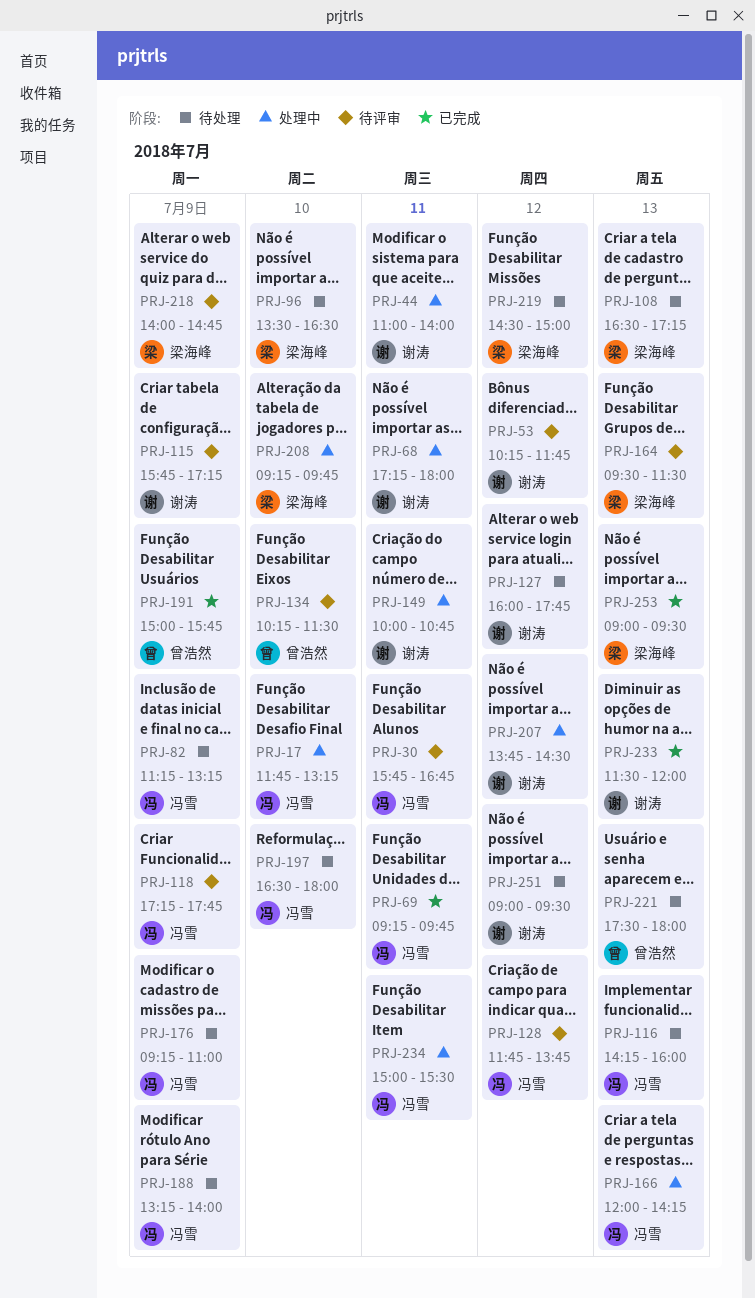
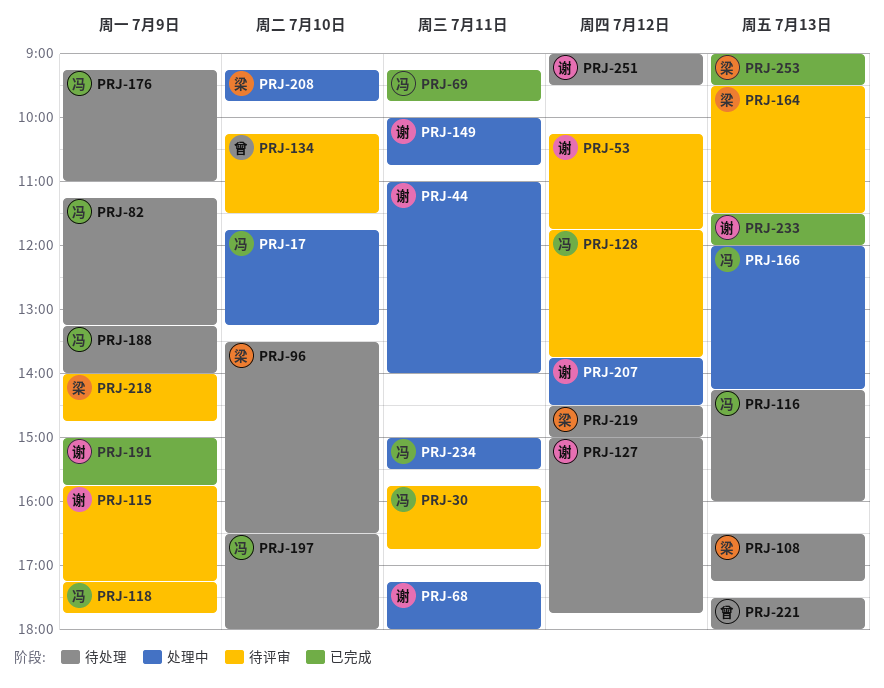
PRJ-127, begins: 16:00 -> 15:00
PRJ-191, owner: 曾浩然 -> 谢涛

